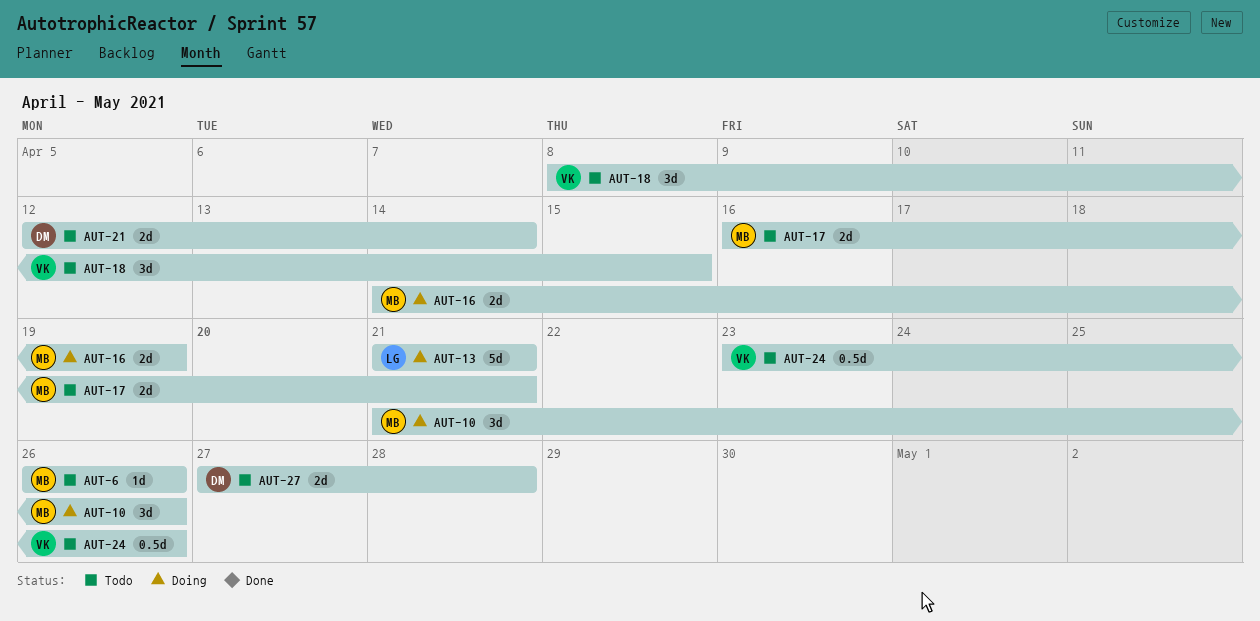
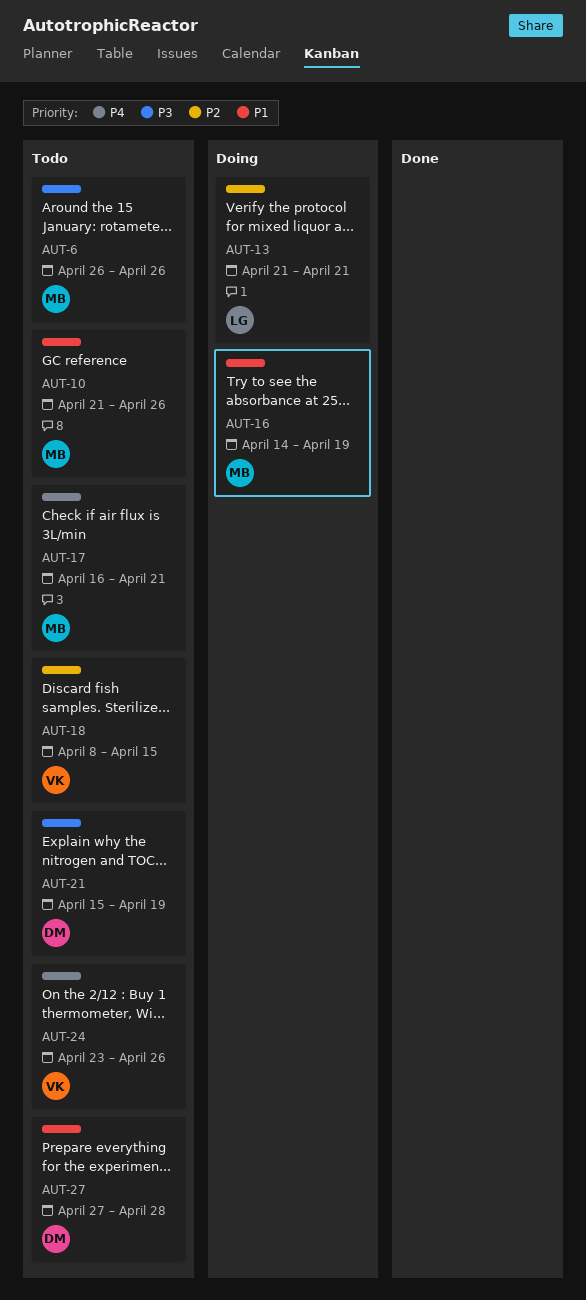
AUT-10, status: Doing -> Todo
AUT-21, start: Apr 12 -> Apr 15
AUT-21, due: Apr 14 -> Apr 19

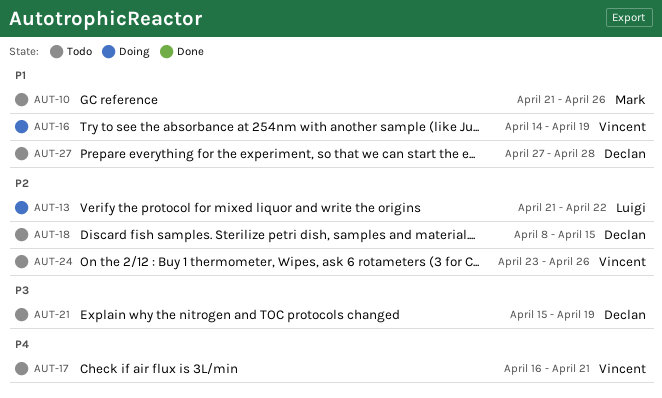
AUT-6: present -> none
AUT-13, due: Apr 21 -> Apr 22
AUT-16, owner: Mark -> Vincent
AUT-17, owner: Mark -> Vincent
AUT-18, owner: Vincent -> Declan
AUT-24, priority: P4 -> P2

